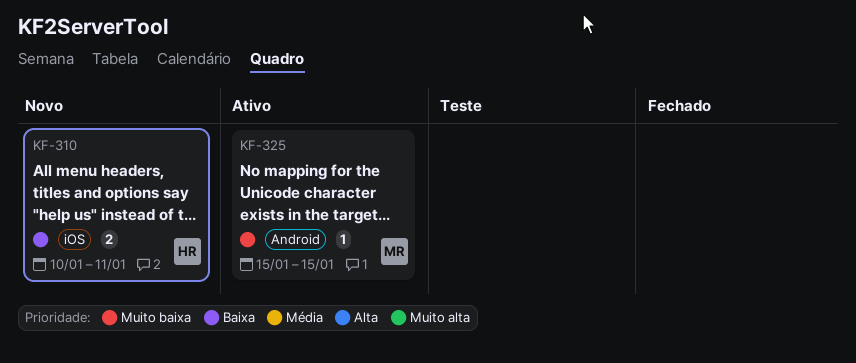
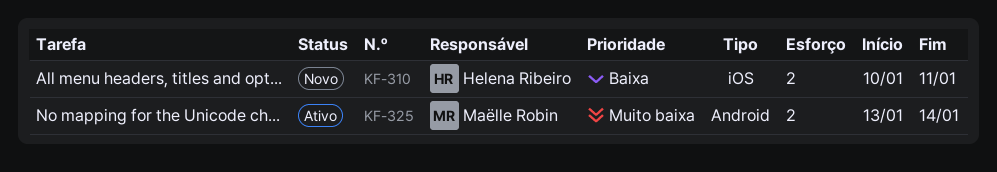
KF-325, estimate: 1 -> 2
KF-325, start: Jan 15 -> Jan 13
KF-325, due: Jan 15 -> Jan 14

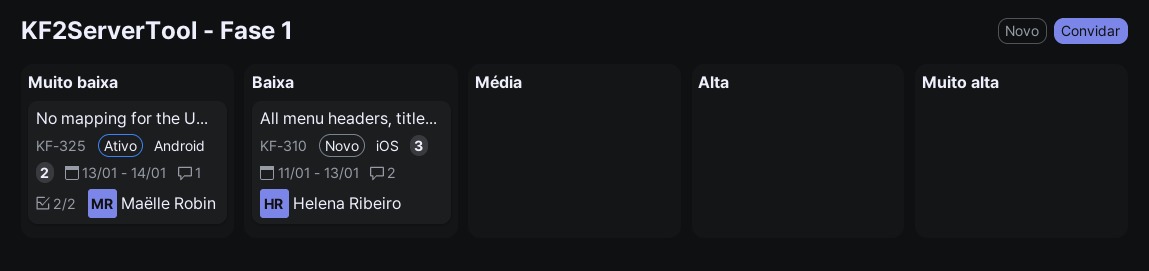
KF-310, estimate: 2 -> 3
KF-310, start: Jan 10 -> Jan 11
KF-310, due: Jan 11 -> Jan 13

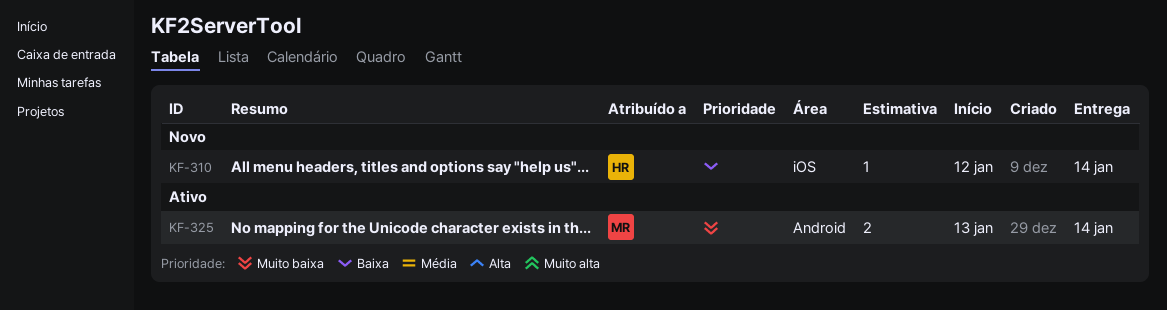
KF-310, estimate: 3 -> 1
KF-310, start: Jan 11 -> Jan 12
KF-310, due: Jan 13 -> Jan 14

